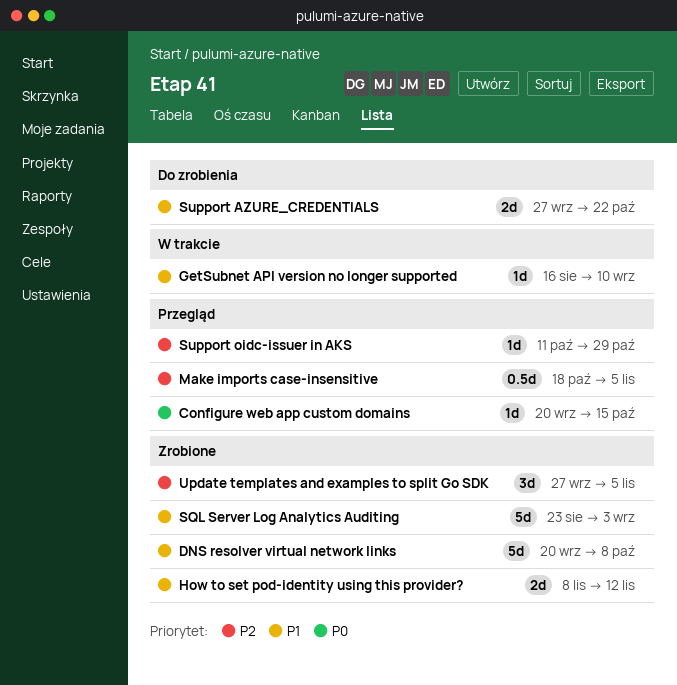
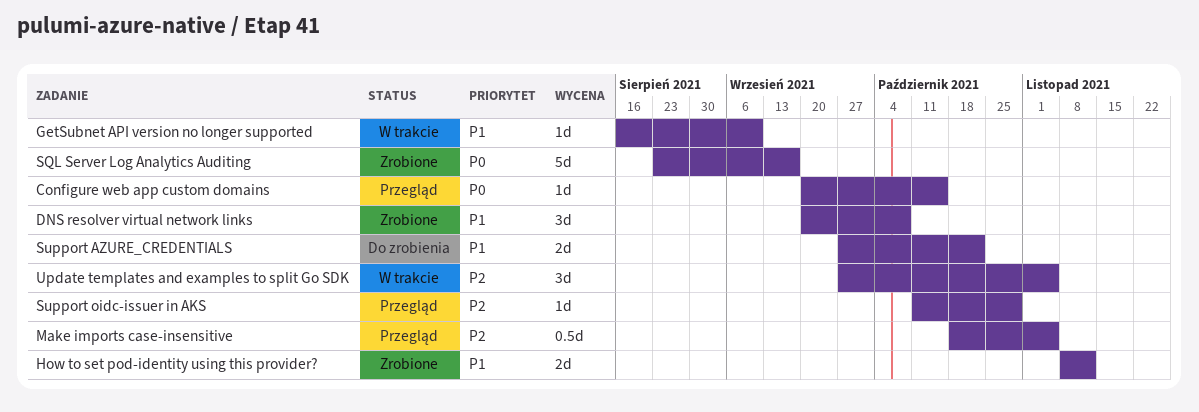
DNS resolver virtual network links, estimate: 5d -> 3d
SQL Server Log Analytics Auditing, priority: P1 -> P0
SQL Server Log Analytics Auditing, due: Sep 3 -> Sep 17
Update templates and examples to split Go SDK, status: Zrobione -> W trakcie

